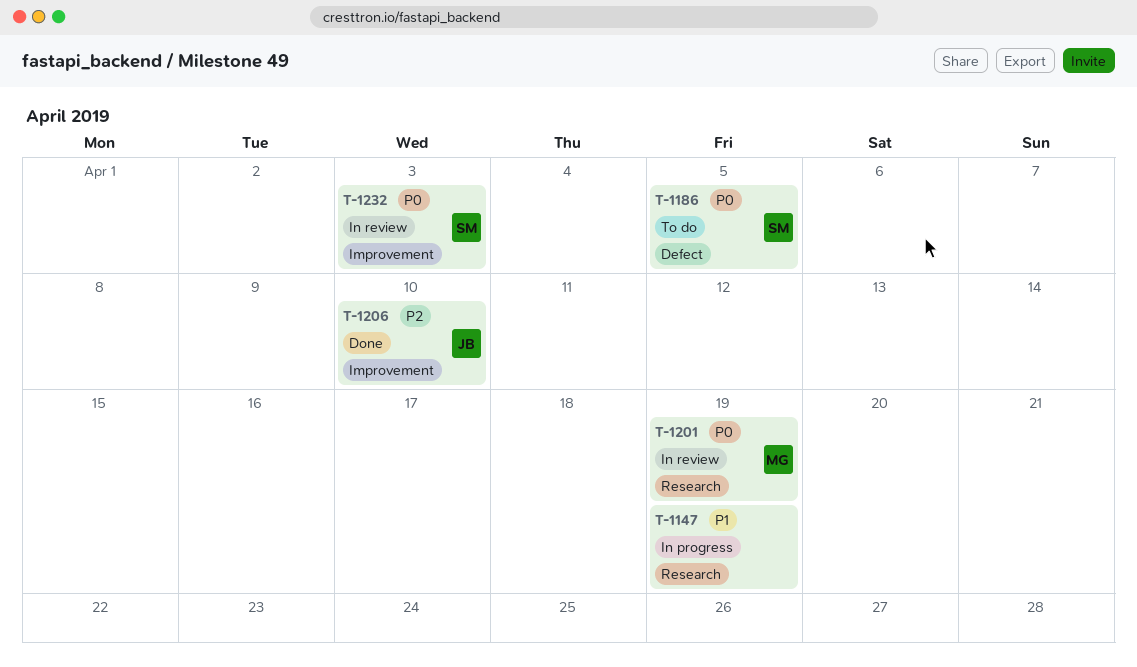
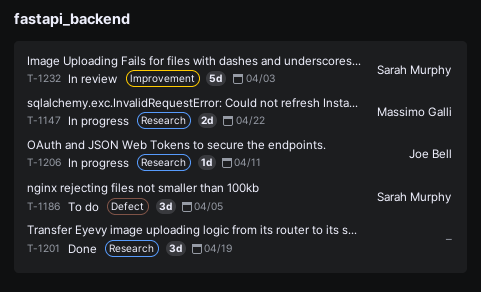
T-1147, owner: none -> Massimo Galli
T-1147, due: Apr 19 -> Apr 22
T-1201, status: In review -> Done
T-1201, owner: Massimo Galli -> none
T-1206, status: Done -> In progress
T-1206, label: Improvement -> Research
T-1206, due: Apr 10 -> Apr 11

